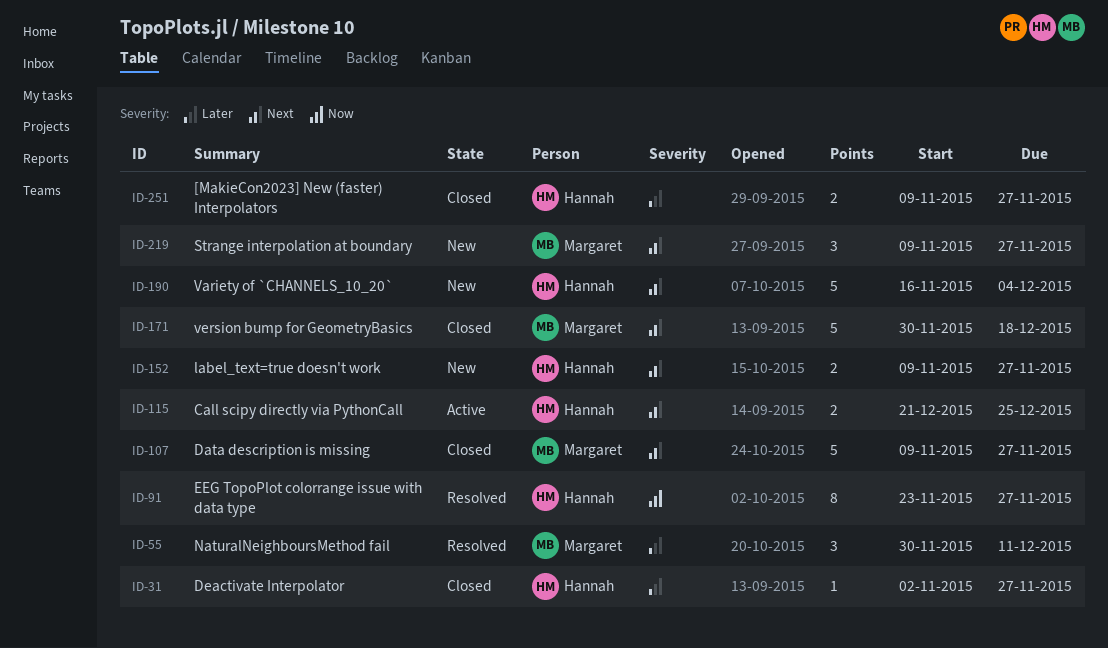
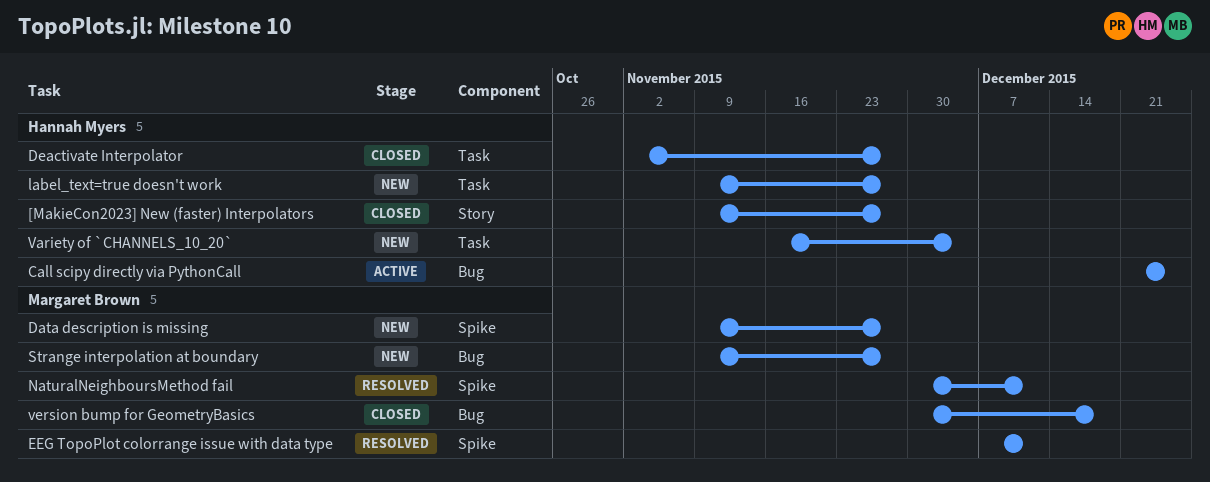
Data description is missing, status: Closed -> New
EEG TopoPlot colorrange issue with data type, owner: Hannah Myers -> Margaret Brown
EEG TopoPlot colorrange issue with data type, start: Nov 23 -> Dec 7
EEG TopoPlot colorrange issue with data type, due: Nov 27 -> Dec 11

